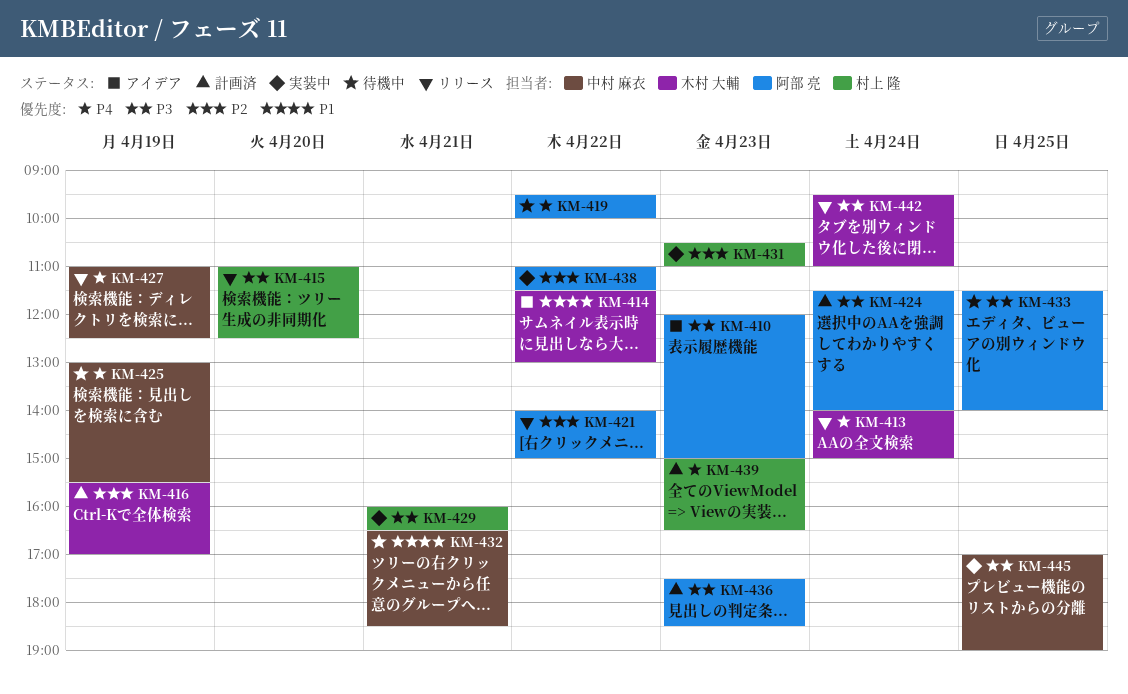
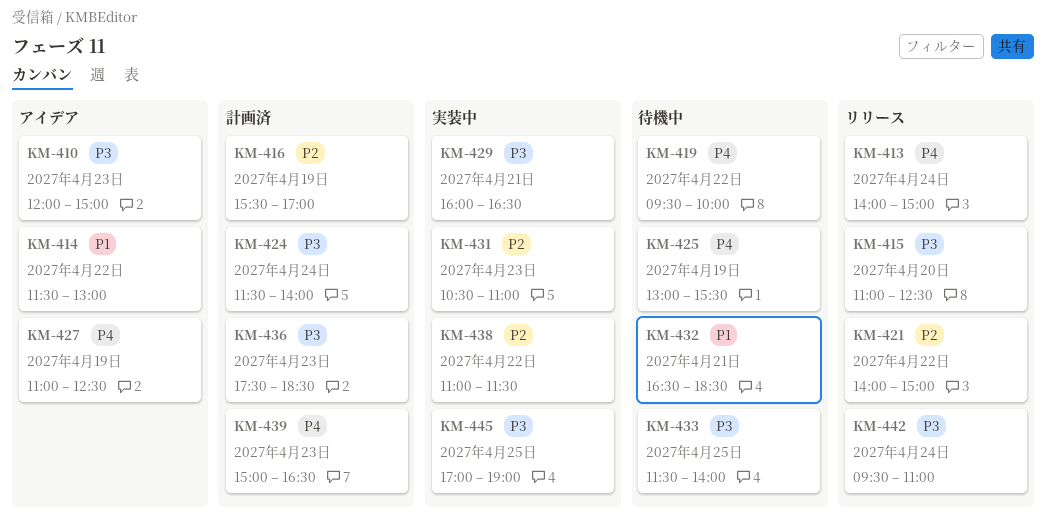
KM-427, status: リリース -> アイデア

